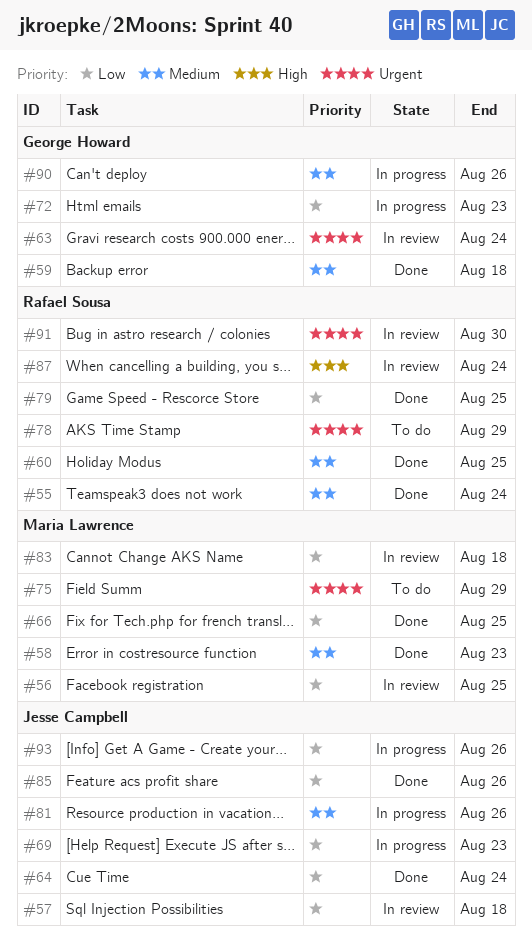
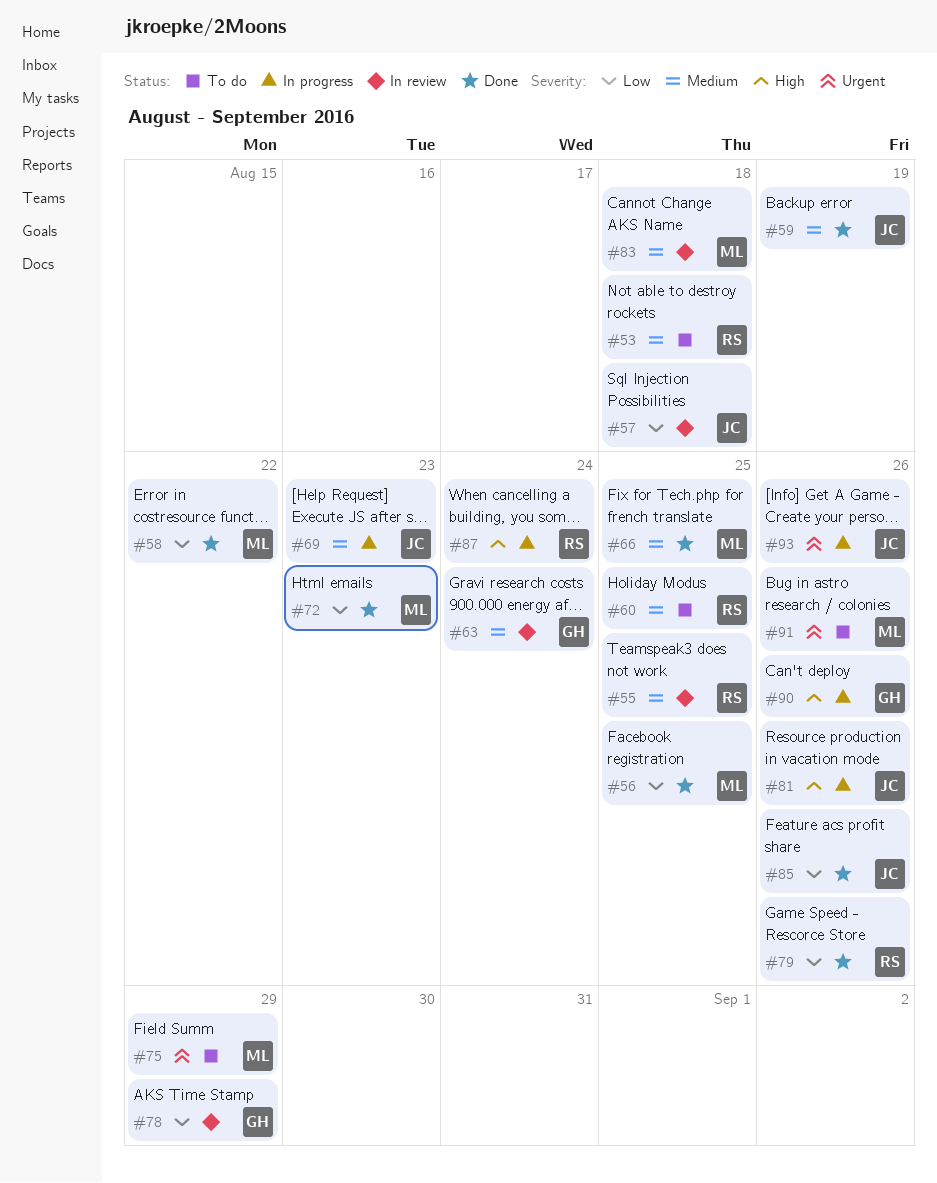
#53: none -> present
#55, status: Done -> In review
#55, due: Aug 24 -> Aug 25
#56, status: In review -> Done
#58, priority: Medium -> Low
#58, due: Aug 23 -> Aug 22
#59, owner: George Howard -> Jesse Campbell
#59, due: Aug 18 -> Aug 19
#60, status: Done -> To do
#63, priority: Urgent -> Medium
#64: present -> none
#66, priority: Low -> Medium
#69, priority: Low -> Medium
#72, status: In progress -> Done
#72, owner: George Howard -> Maria Lawrence
#78, status: To do -> In review
#78, owner: Rafael Sousa -> George Howard
#78, priority: Urgent -> Low
#79, due: Aug 25 -> Aug 26
#81, priority: Medium -> High
#83, priority: Low -> Medium
#87, status: In review -> In progress
#90, priority: Medium -> High
#91, status: In review -> To do
#91, owner: Rafael Sousa -> Maria Lawrence
#91, due: Aug 30 -> Aug 26
#93, priority: Low -> Urgent

